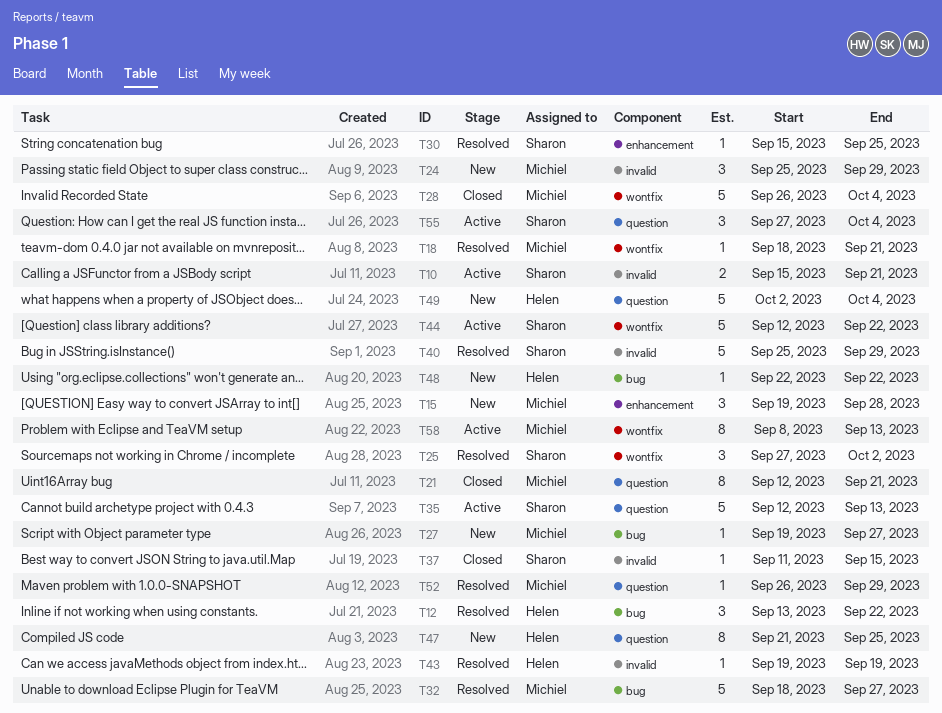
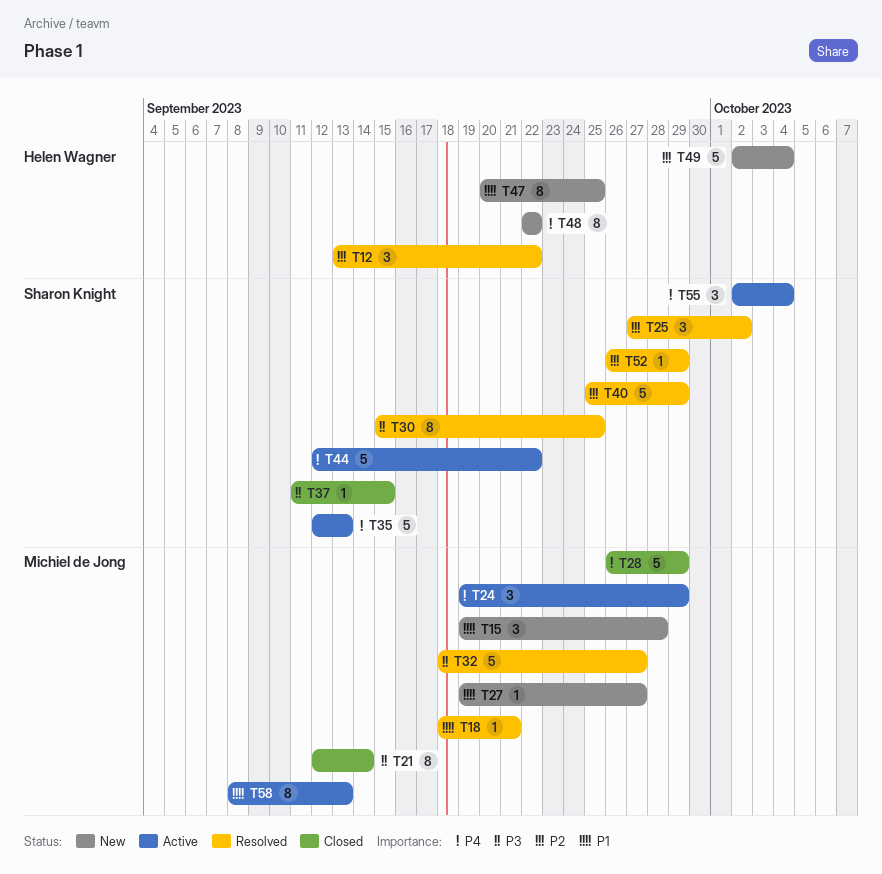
T10: present -> none
T21, due: Sep 21 -> Sep 14
T24, status: New -> Active
T24, start: Sep 25 -> Sep 19
T28, due: Oct 4 -> Sep 29
T30, estimate: 1 -> 8
T43: present -> none
T47, start: Sep 21 -> Sep 20
T48, estimate: 1 -> 8
T52, owner: Michiel de Jong -> Sharon Knight
T55, start: Sep 27 -> Oct 2

